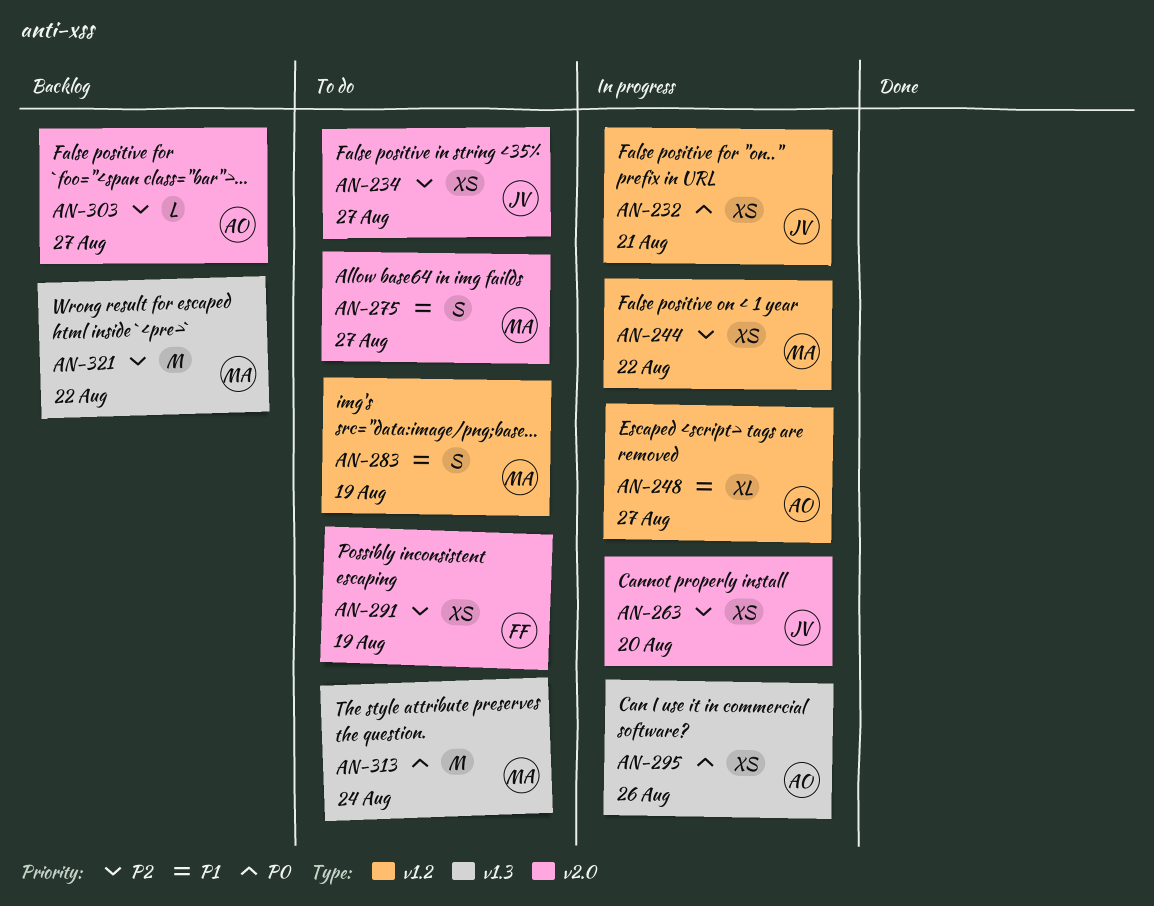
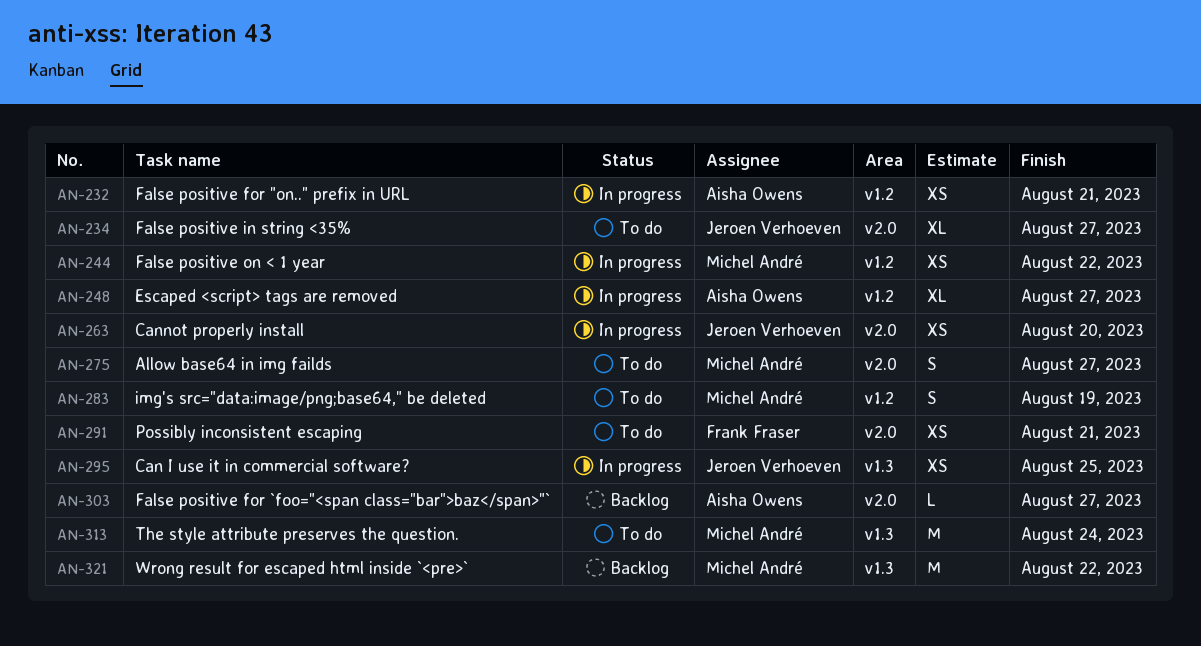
AN-232, owner: Jeroen Verhoeven -> Aisha Owens
AN-234, estimate: XS -> XL
AN-291, due: Aug 19 -> Aug 21
AN-295, owner: Aisha Owens -> Jeroen Verhoeven
AN-295, due: Aug 26 -> Aug 25

